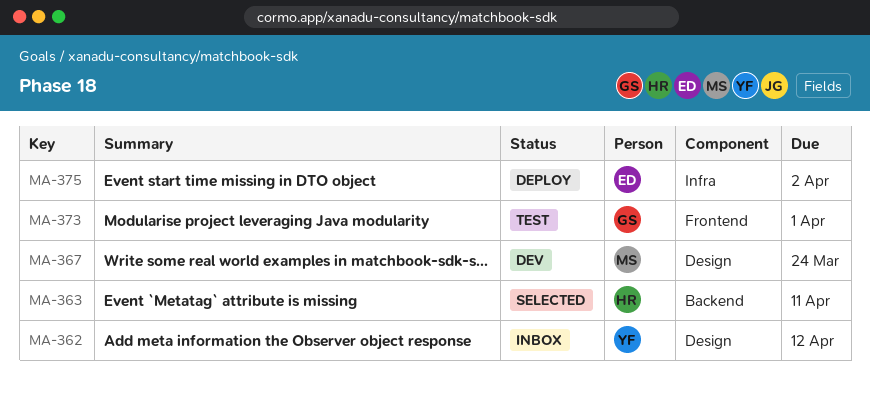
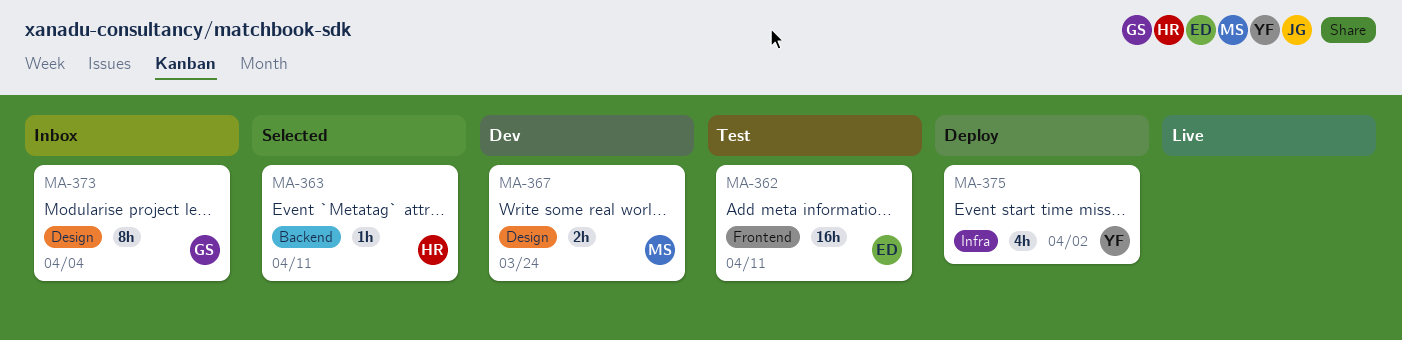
MA-362, status: Inbox -> Test
MA-362, owner: YF -> ED
MA-362, label: Design -> Frontend
MA-362, due: Apr 12 -> Apr 11
MA-373, status: Test -> Inbox
MA-373, label: Frontend -> Design
MA-373, due: Apr 1 -> Apr 4
MA-375, owner: ED -> YF

